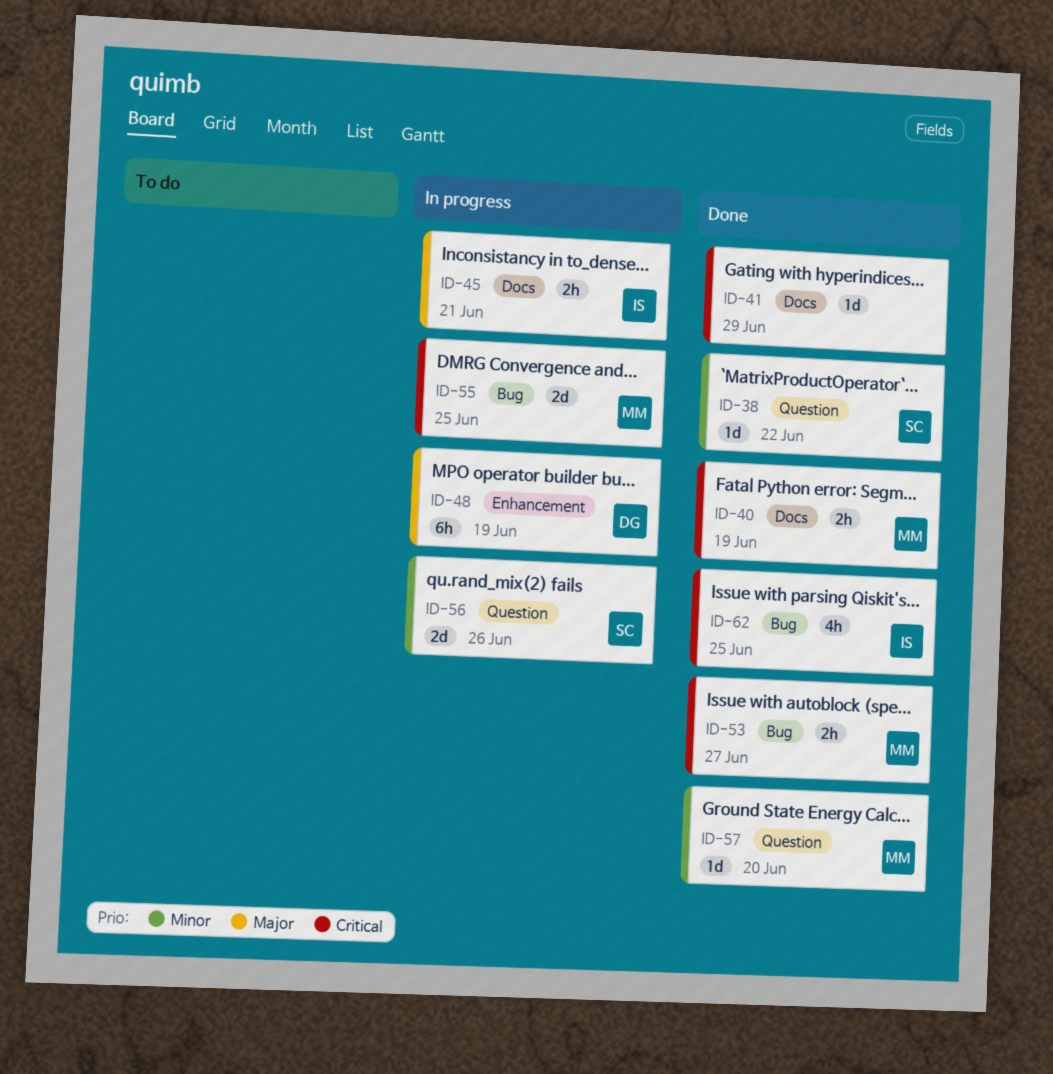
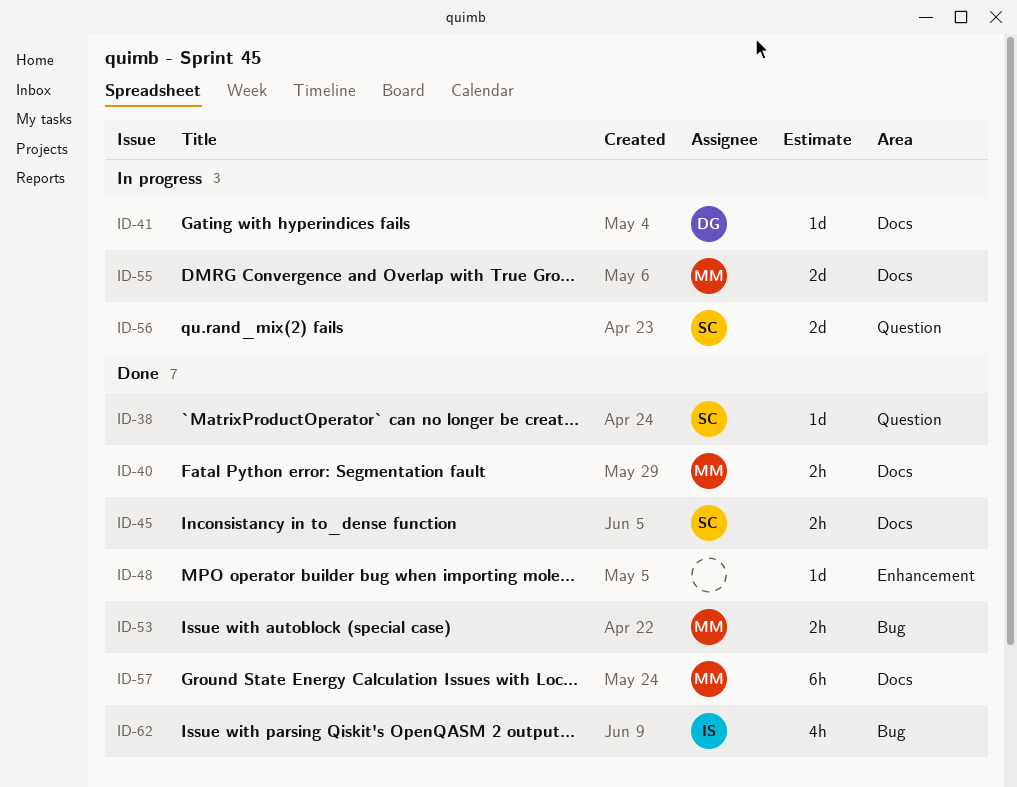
ID-41, status: Done -> In progress
ID-41, owner: none -> DG
ID-45, status: In progress -> Done
ID-45, owner: IS -> SC
ID-48, status: In progress -> Done
ID-48, owner: DG -> none
ID-48, estimate: 6h -> 1d
ID-55, label: Bug -> Docs
ID-57, label: Question -> Docs
ID-57, estimate: 1d -> 6h

